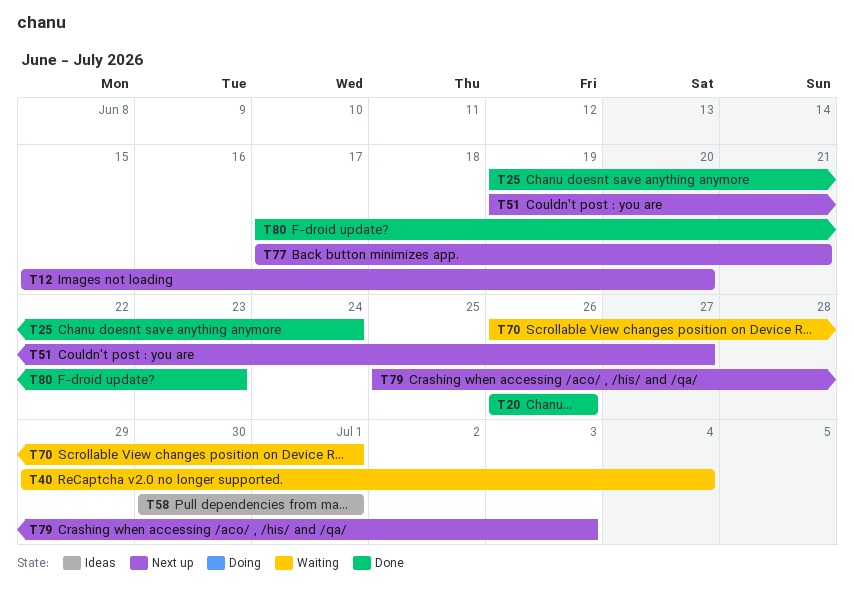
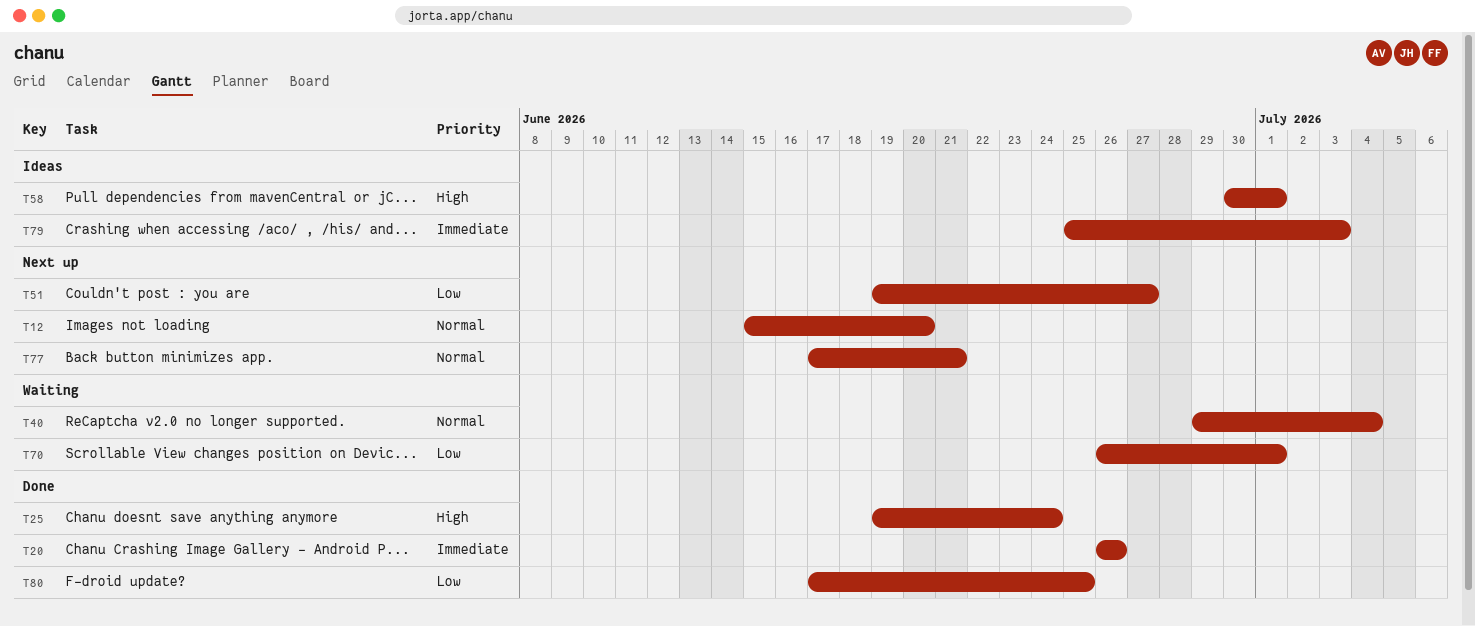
T79, status: Next up -> Ideas
T80, due: Jun 23 -> Jun 25

